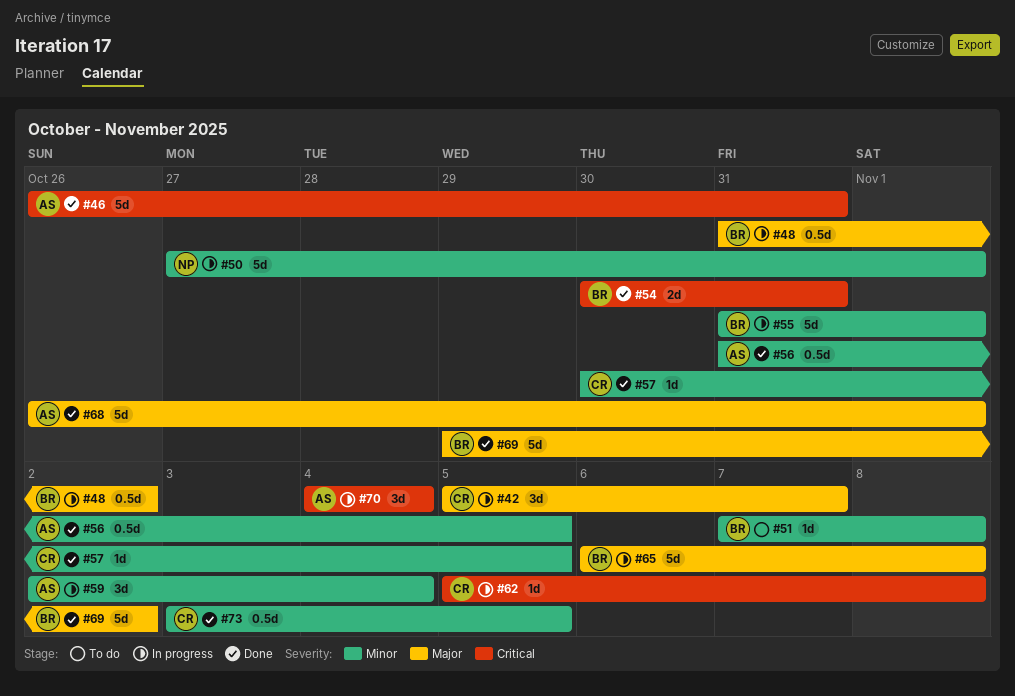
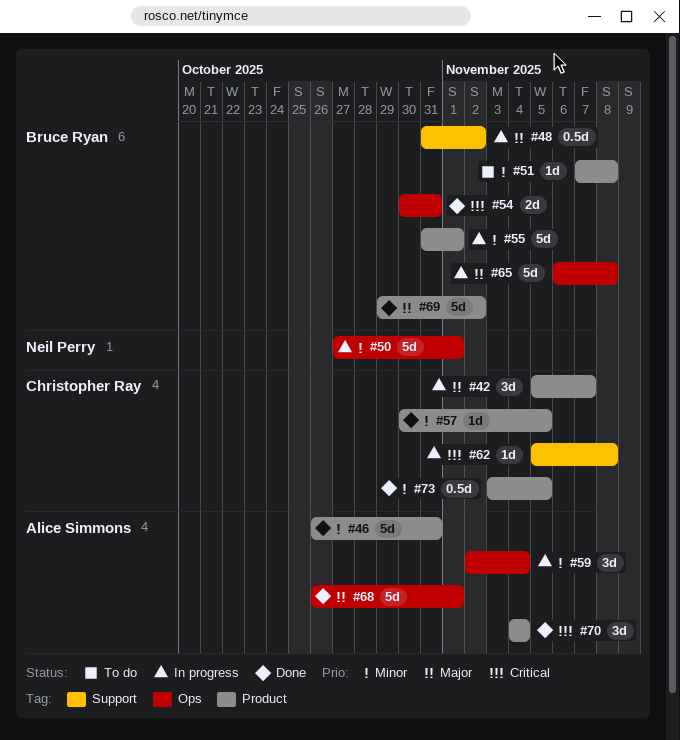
#46, priority: Critical -> Minor
#56: present -> none
#70, status: In progress -> Done

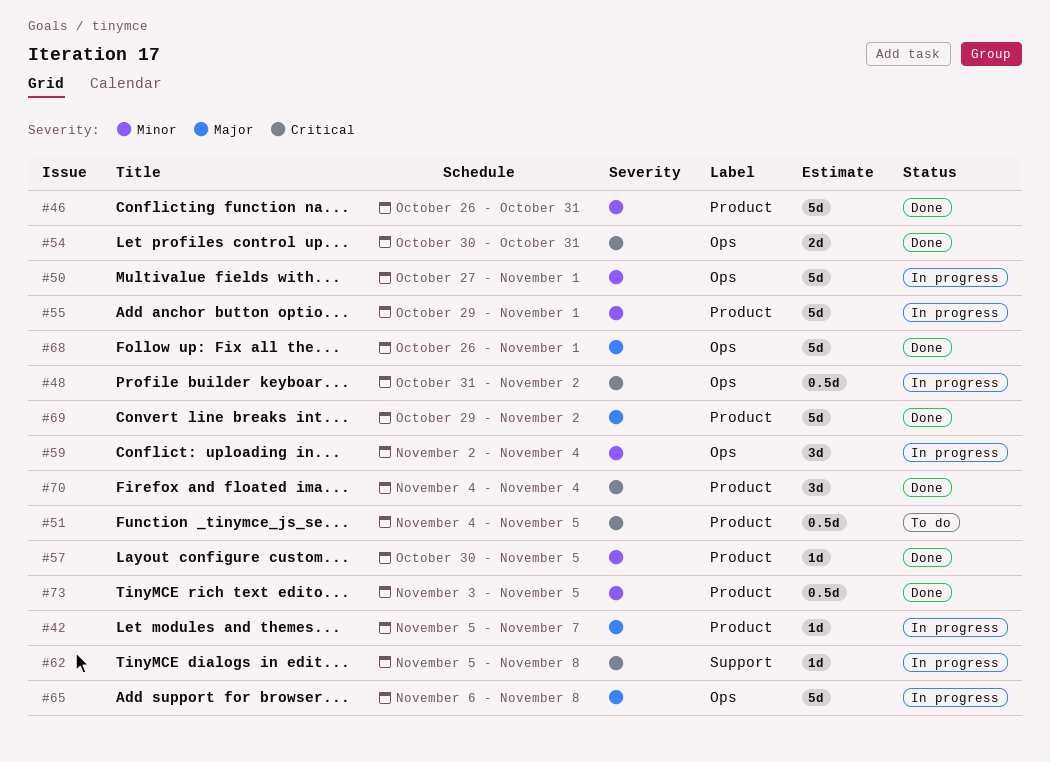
#42, estimate: 3d -> 1d
#48, priority: Major -> Critical
#48, label: Support -> Ops
#51, priority: Minor -> Critical
#51, estimate: 1d -> 0.5d
#51, start: Nov 7 -> Nov 4
#51, due: Nov 8 -> Nov 5
#55, start: Oct 31 -> Oct 29

